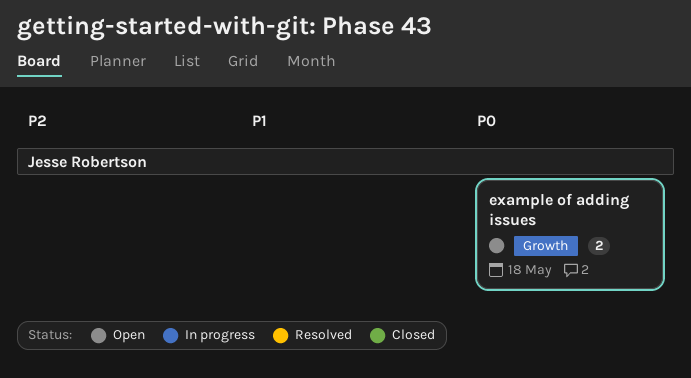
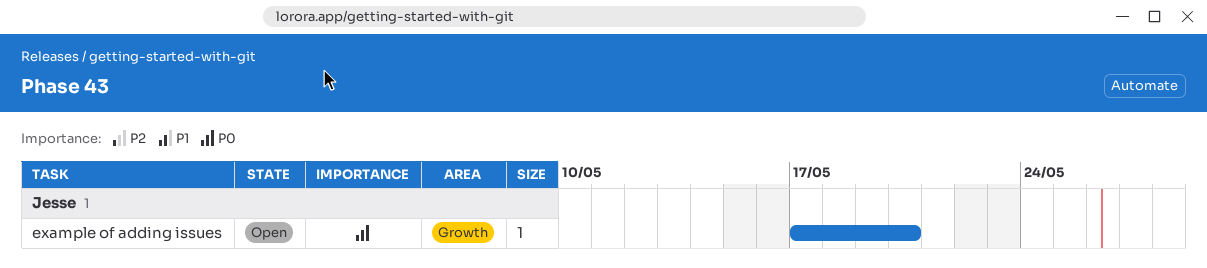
example of adding issues, estimate: 2 -> 1
example of adding issues, due: May 18 -> May 20

